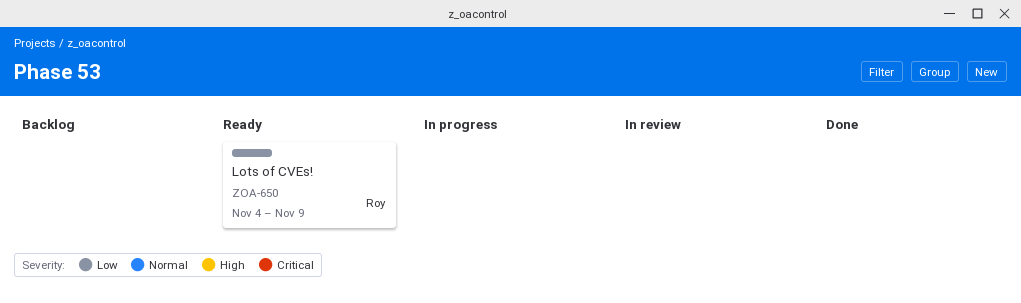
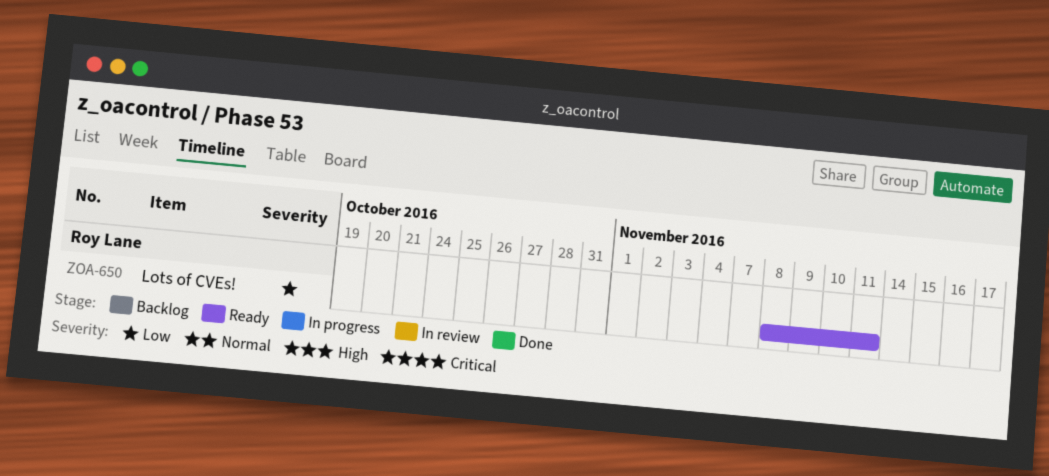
ZOA-650, start: Nov 4 -> Nov 8
ZOA-650, due: Nov 9 -> Nov 11

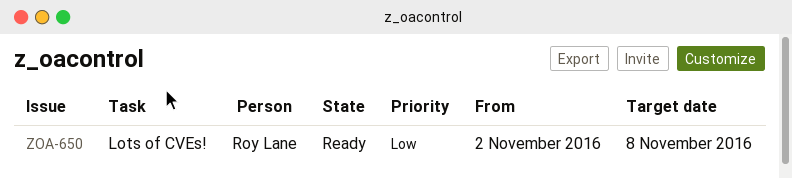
ZOA-650, start: Nov 8 -> Nov 2
ZOA-650, due: Nov 11 -> Nov 8

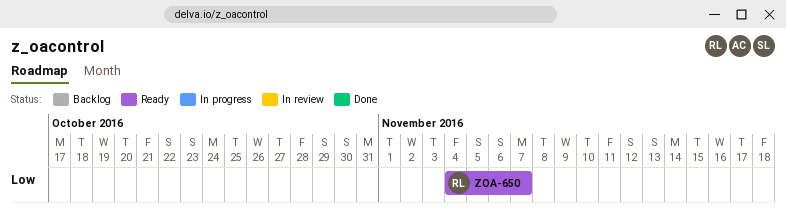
ZOA-650, start: Nov 2 -> Nov 4
ZOA-650, due: Nov 8 -> Nov 7

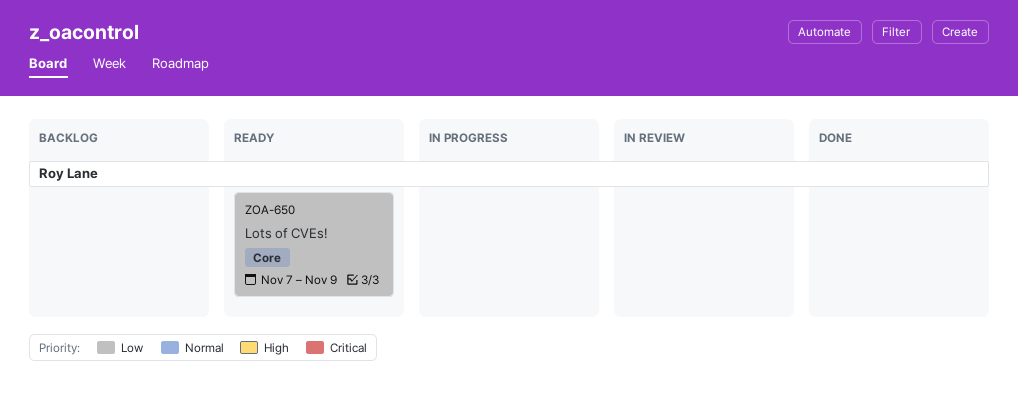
ZOA-650, start: Nov 4 -> Nov 7
ZOA-650, due: Nov 7 -> Nov 9

